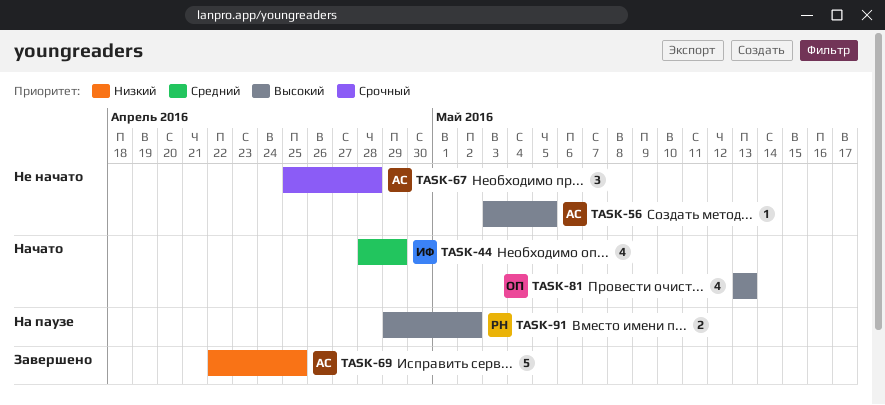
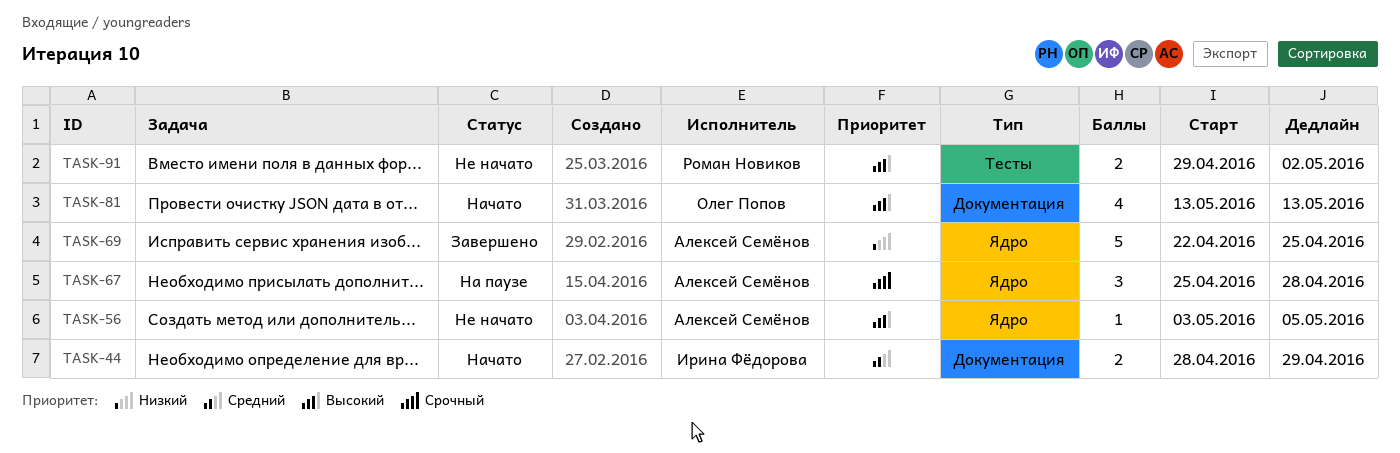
TASK-44, estimate: 4 -> 2
TASK-67, status: Не начато -> На паузе
TASK-91, status: На паузе -> Не начато

